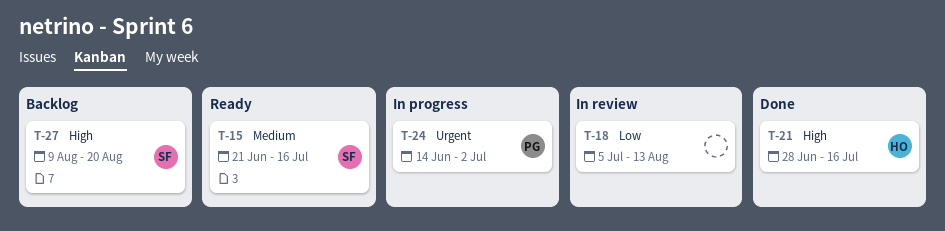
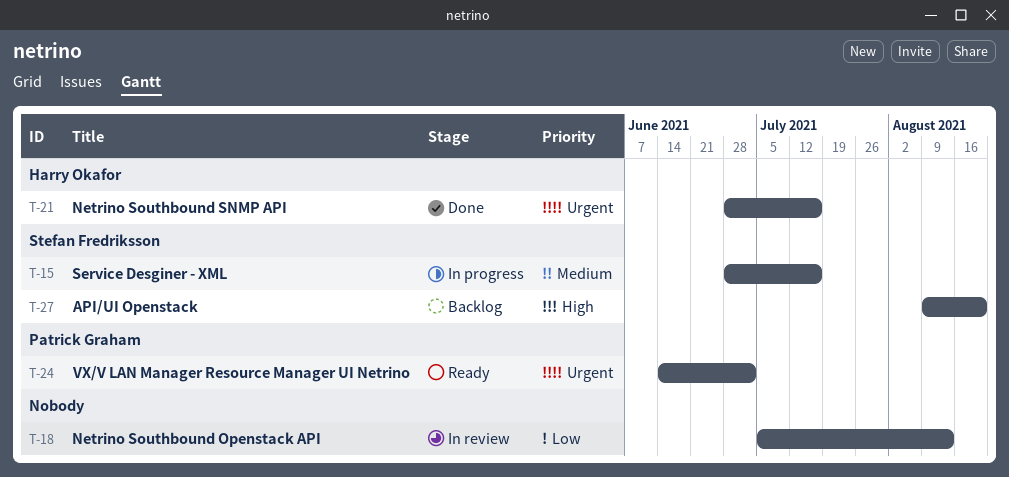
T-15, status: Ready -> In progress
T-15, start: Jun 21 -> Jun 28
T-21, priority: High -> Urgent
T-24, status: In progress -> Ready

